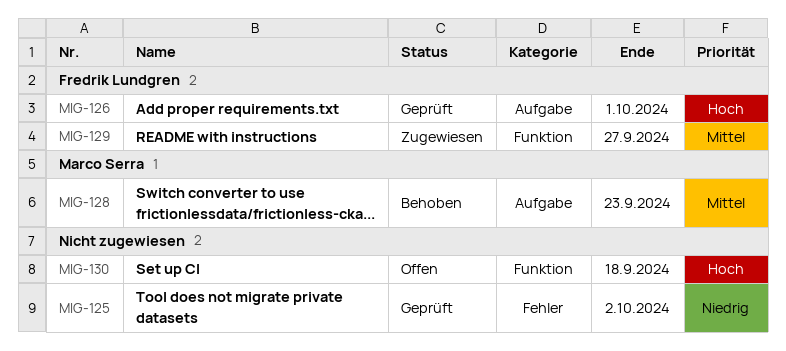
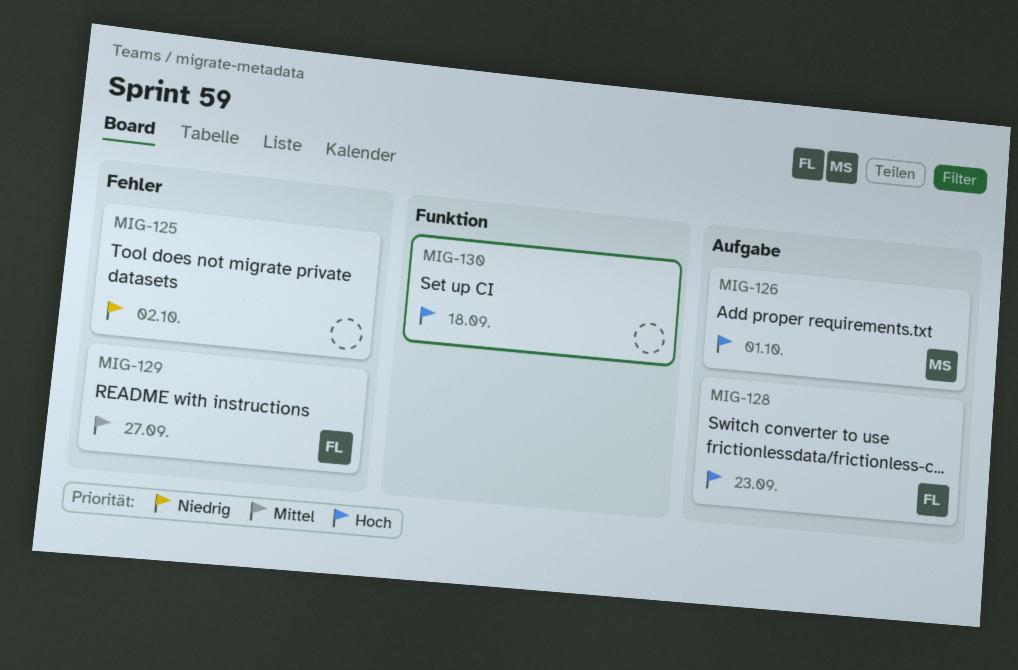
MIG-126, owner: Fredrik Lundgren -> Marco Serra
MIG-128, owner: Marco Serra -> Fredrik Lundgren
MIG-128, priority: Mittel -> Hoch
MIG-129, label: Funktion -> Fehler

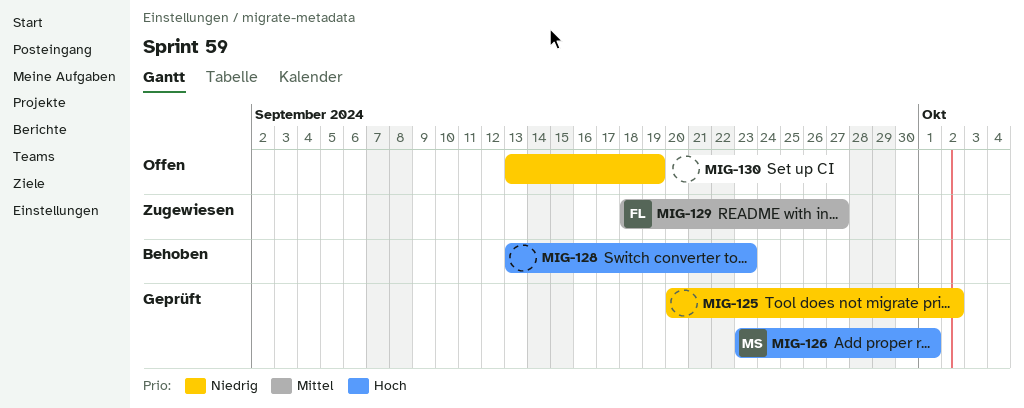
MIG-128, owner: FL -> none
MIG-130, priority: Hoch -> Niedrig
MIG-130, due: Sep 18 -> Sep 19

